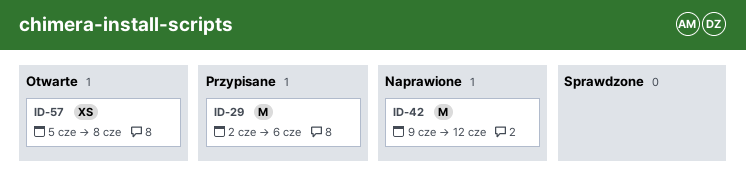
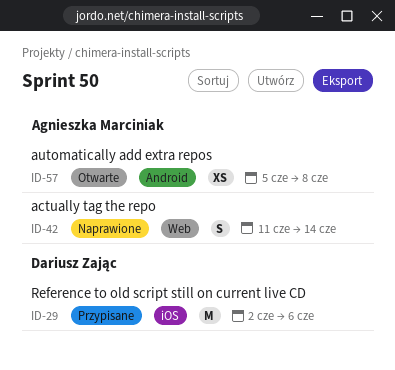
ID-42, estimate: M -> S
ID-42, start: Jun 9 -> Jun 11
ID-42, due: Jun 12 -> Jun 14

